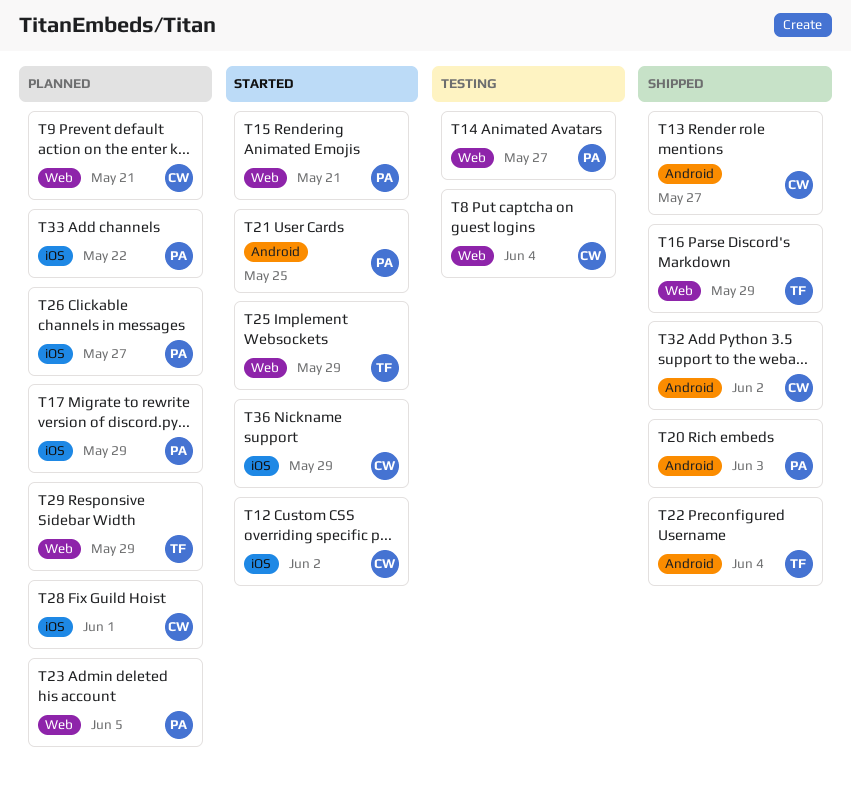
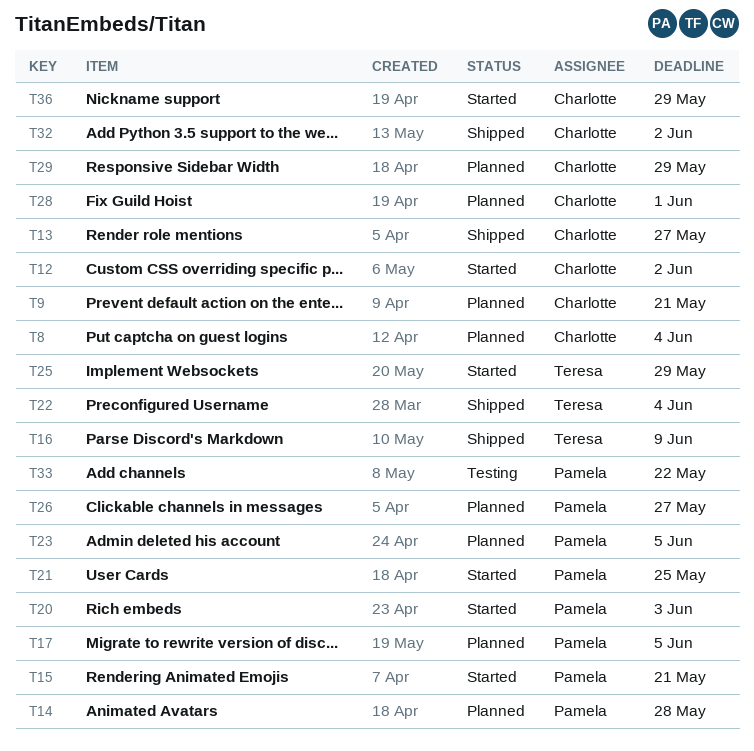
T8, status: Testing -> Planned
T14, status: Testing -> Planned
T14, due: May 27 -> May 28
T16, due: May 29 -> Jun 9
T17, due: May 29 -> Jun 5
T20, status: Shipped -> Started
T29, owner: Teresa -> Charlotte
T33, status: Planned -> Testing

